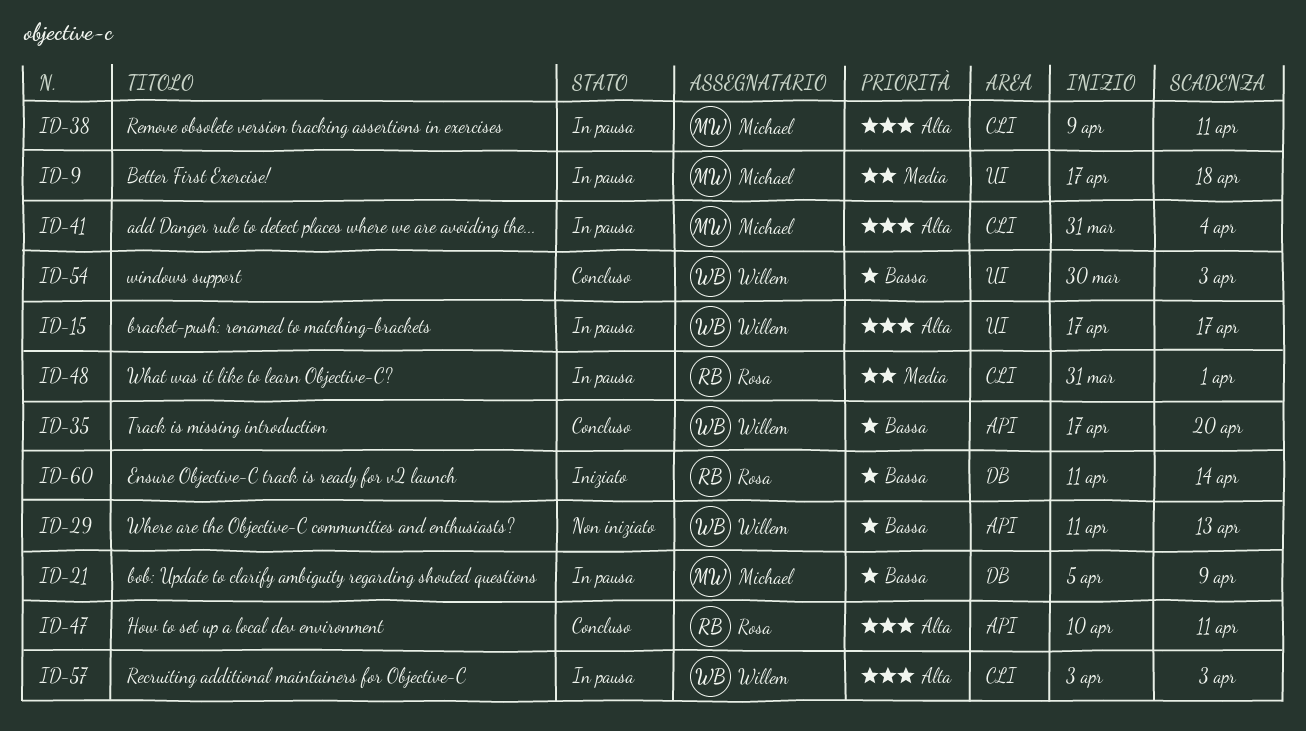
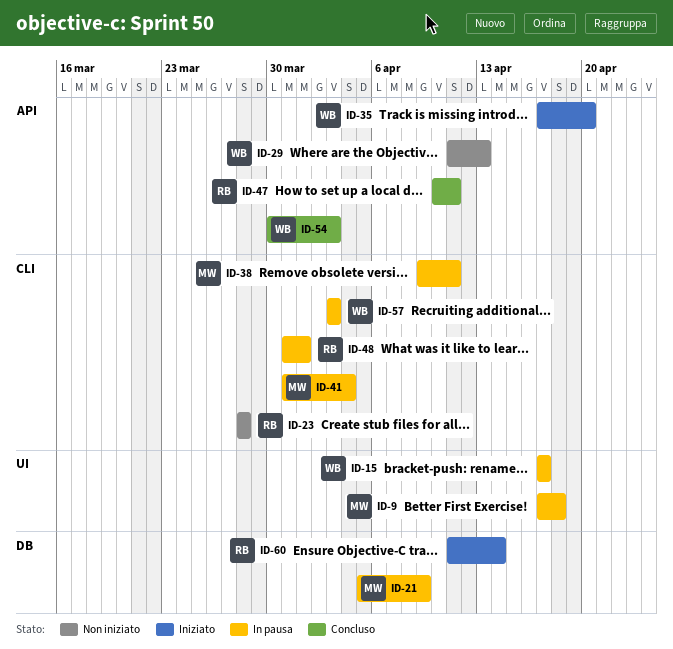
ID-23: none -> present
ID-35, status: Concluso -> Iniziato
ID-54, label: UI -> API

